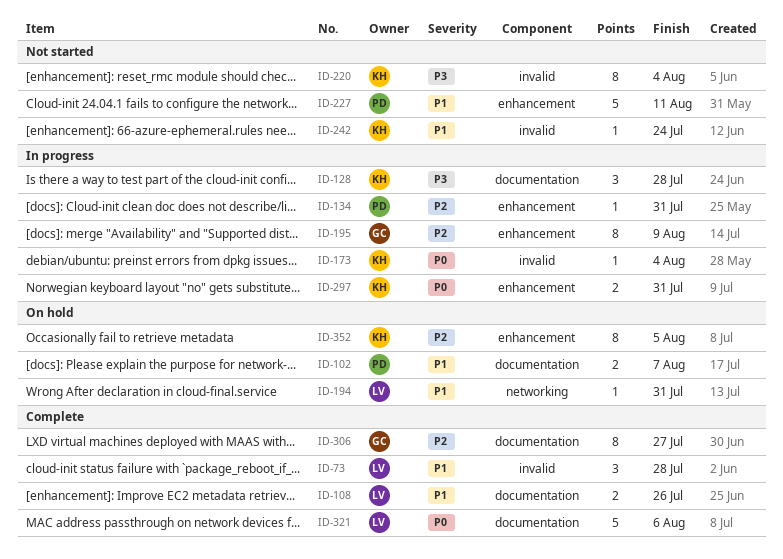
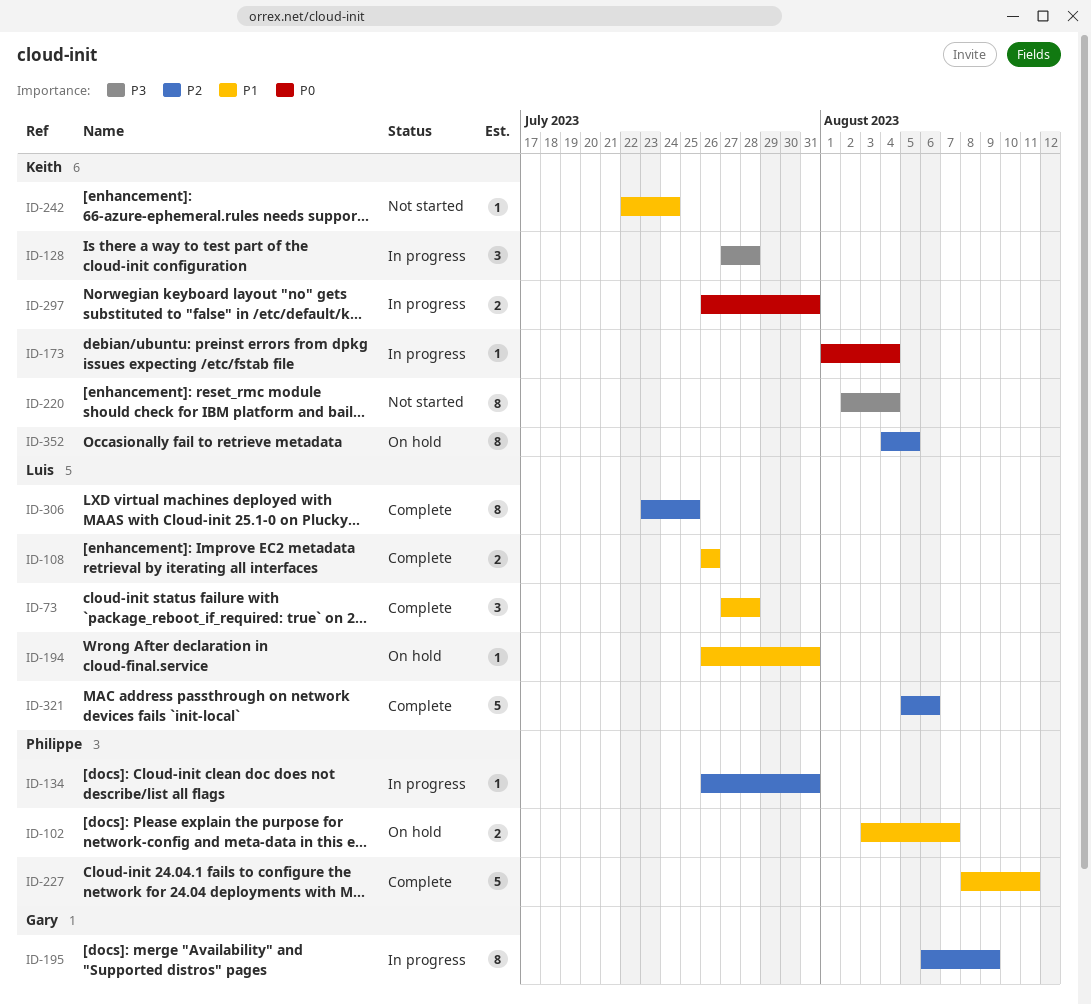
ID-227, status: Not started -> Complete
ID-306, owner: Gary -> Luis
ID-306, due: Jul 27 -> Jul 25
ID-321, priority: P0 -> P2

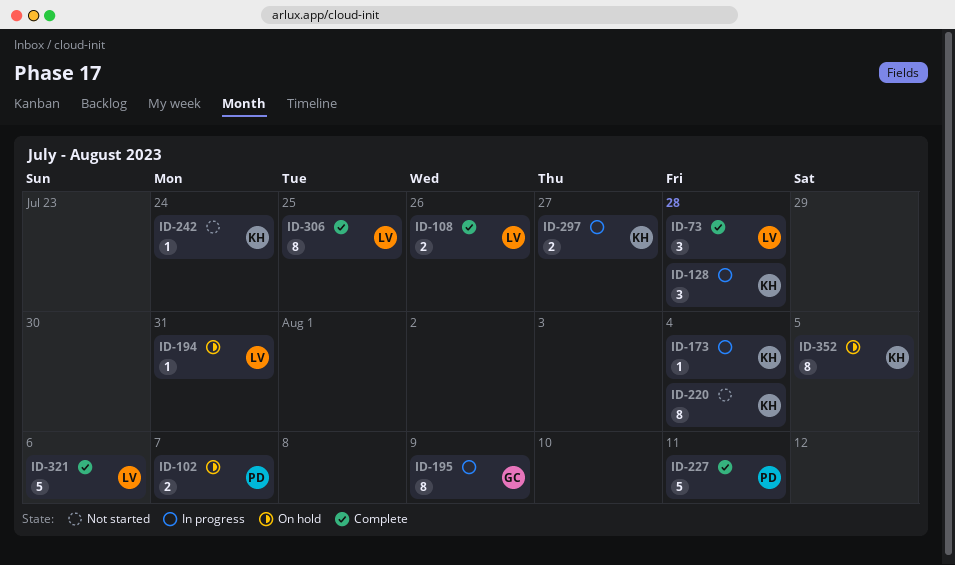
ID-134: present -> none
ID-297, due: Jul 31 -> Jul 27

